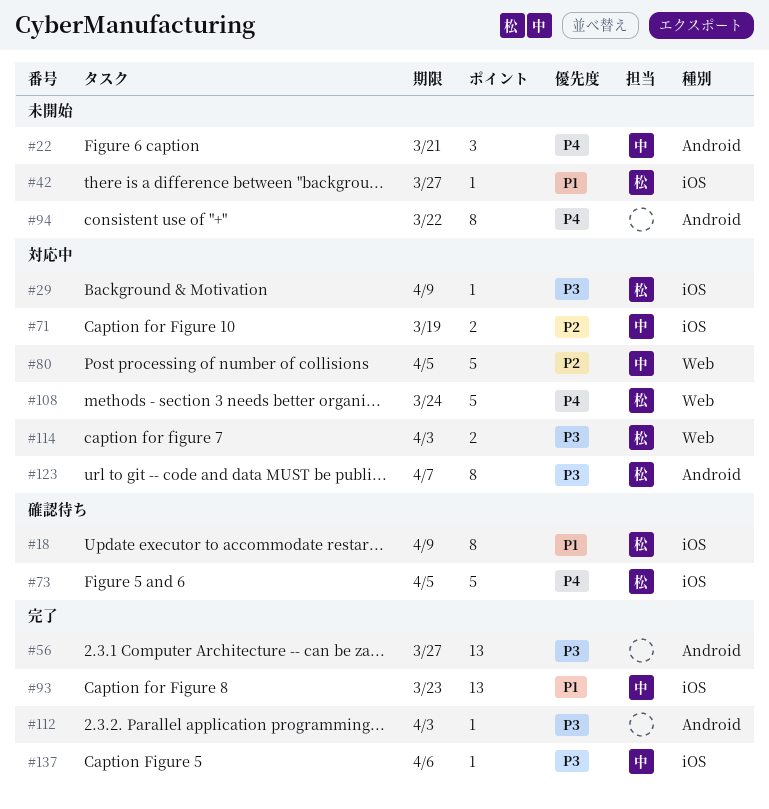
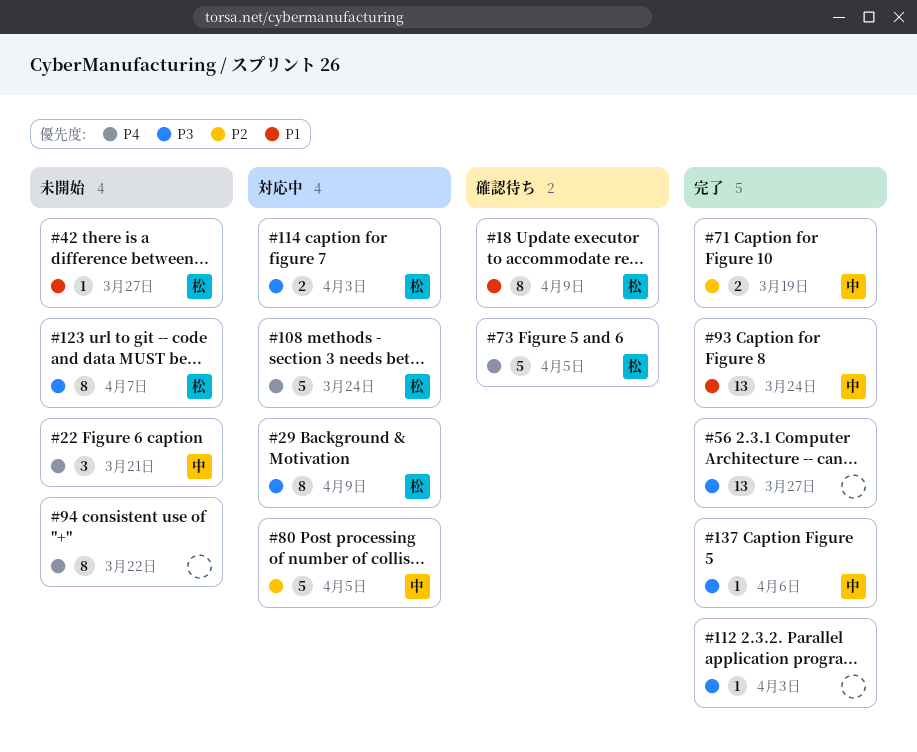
#29, estimate: 1 -> 8
#71, status: 対応中 -> 完了
#93, due: Mar 23 -> Mar 24
#123, status: 対応中 -> 未開始

